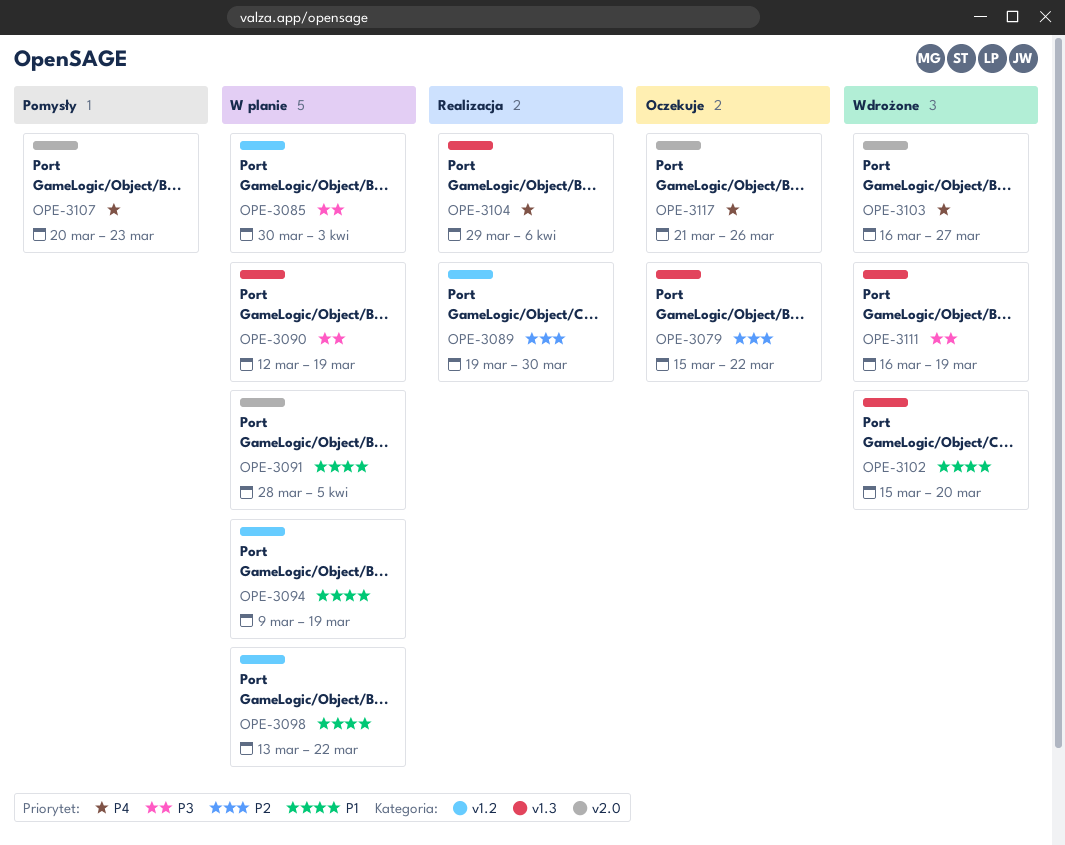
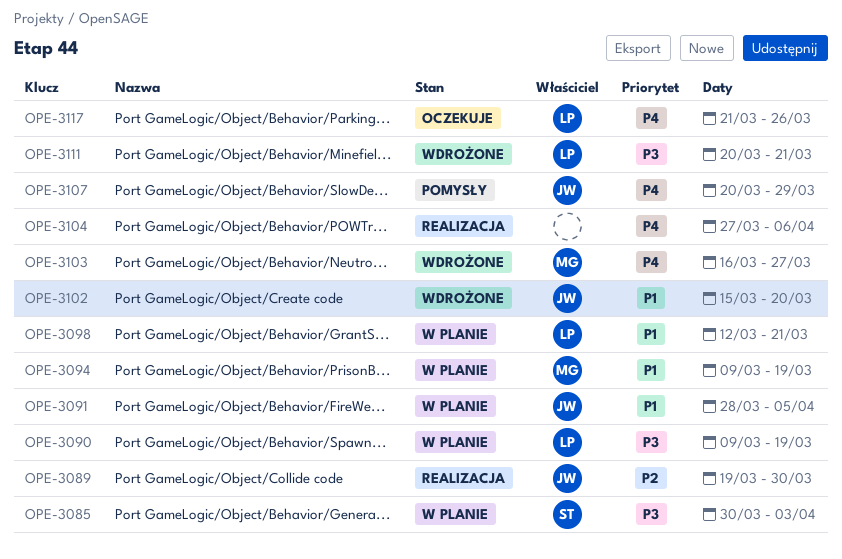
OPE-3079: present -> none
OPE-3090, start: Mar 12 -> Mar 9
OPE-3098, start: Mar 13 -> Mar 12
OPE-3098, due: Mar 22 -> Mar 21
OPE-3104, start: Mar 29 -> Mar 27
OPE-3107, due: Mar 23 -> Mar 29
OPE-3111, start: Mar 16 -> Mar 20
OPE-3111, due: Mar 19 -> Mar 21

